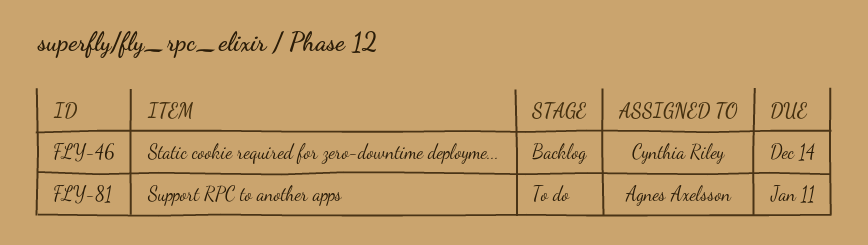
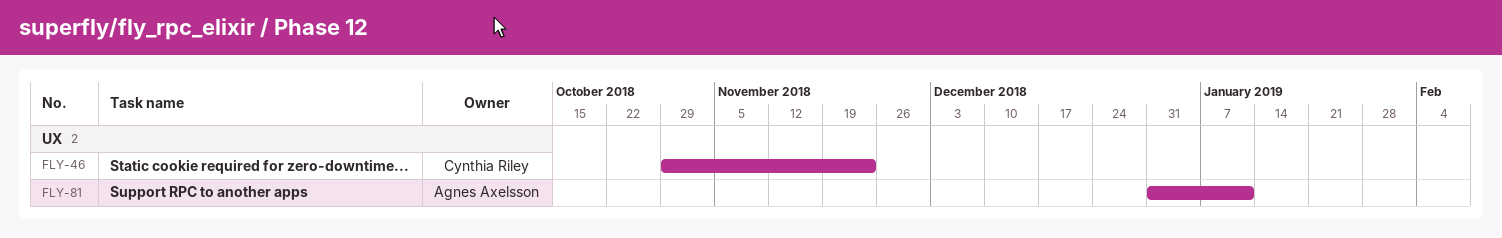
FLY-46, due: Dec 14 -> Nov 23

